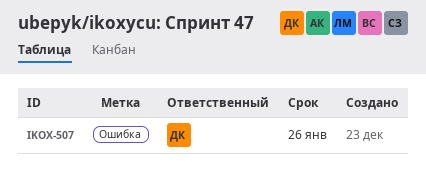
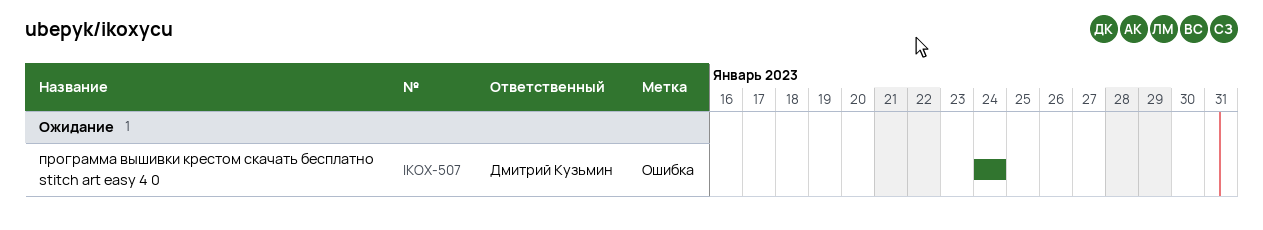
IKOX-507, due: Jan 26 -> Jan 24

